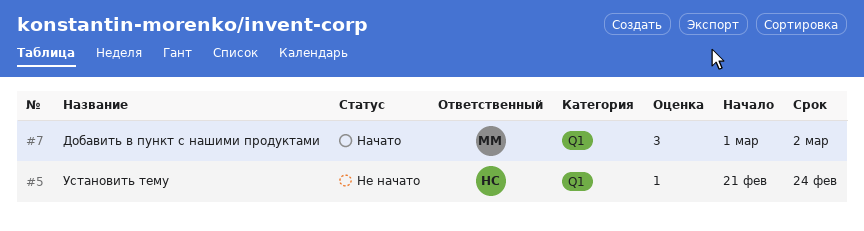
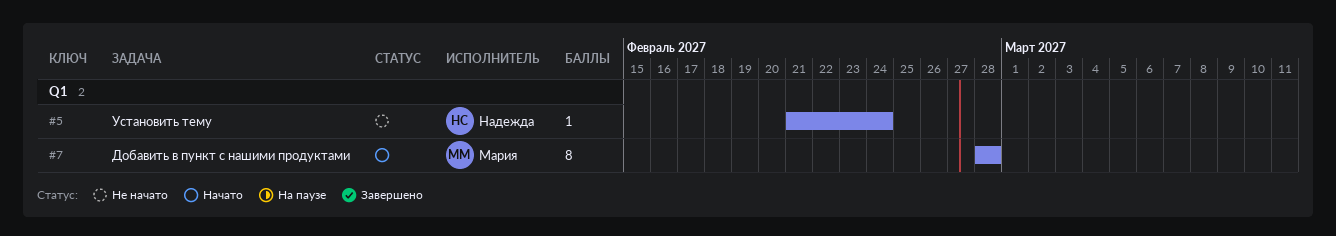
#7, estimate: 3 -> 8
#7, start: Mar 1 -> Feb 28
#7, due: Mar 2 -> Feb 28

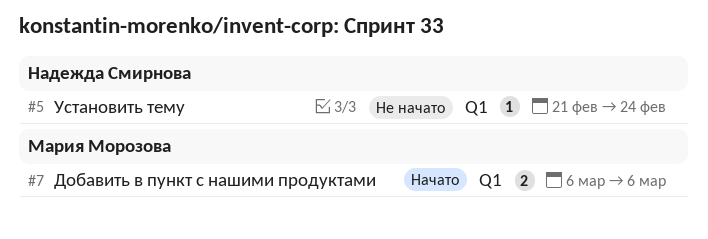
#7, estimate: 8 -> 2
#7, start: Feb 28 -> Mar 6
#7, due: Feb 28 -> Mar 6

